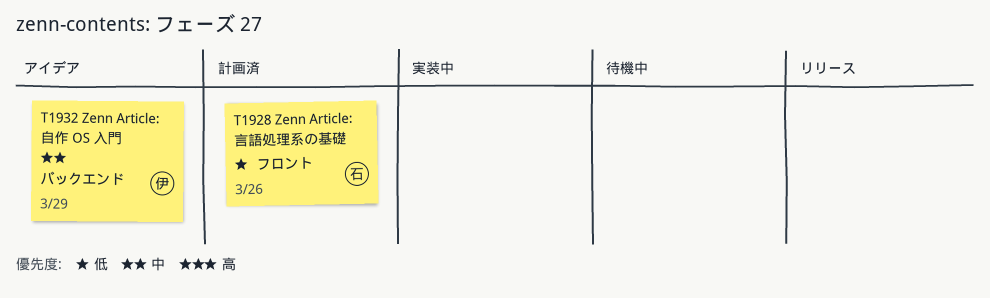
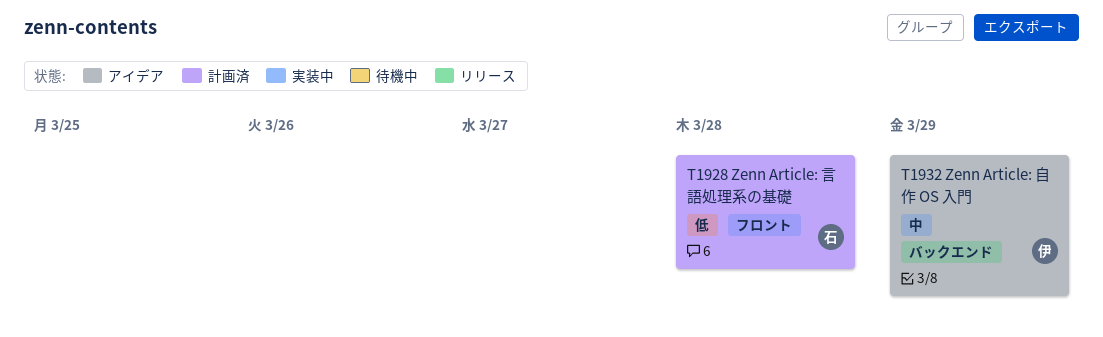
T1928, due: Mar 26 -> Mar 28

